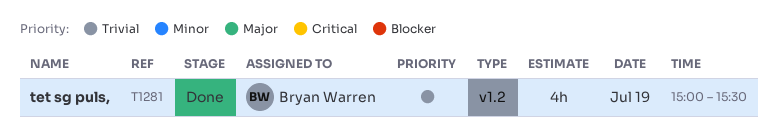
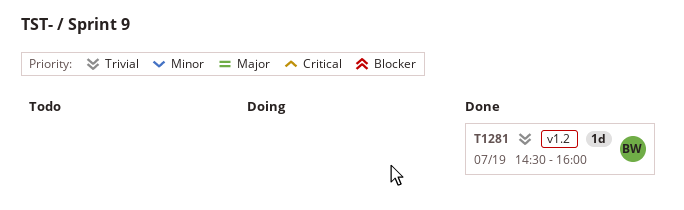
T1281, estimate: 4h -> 1d
T1281, begins: 15:00 -> 14:30
T1281, ends: 15:30 -> 16:00

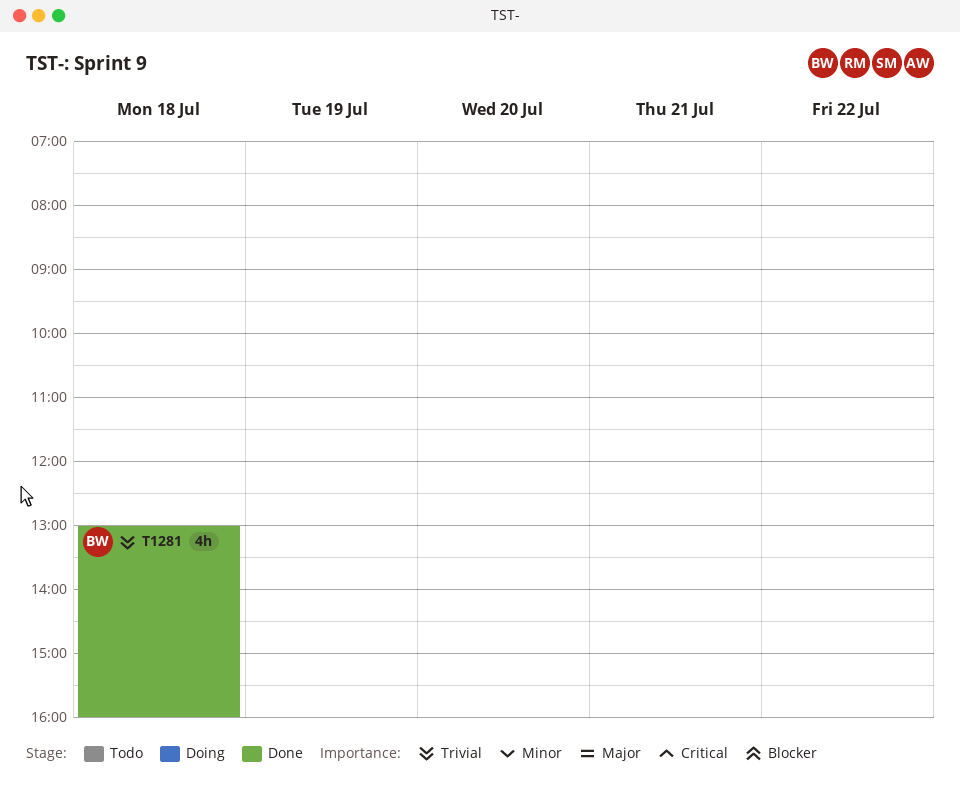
T1281, estimate: 1d -> 4h
T1281, day: Jul 19 -> Jul 18
T1281, begins: 14:30 -> 13:00

